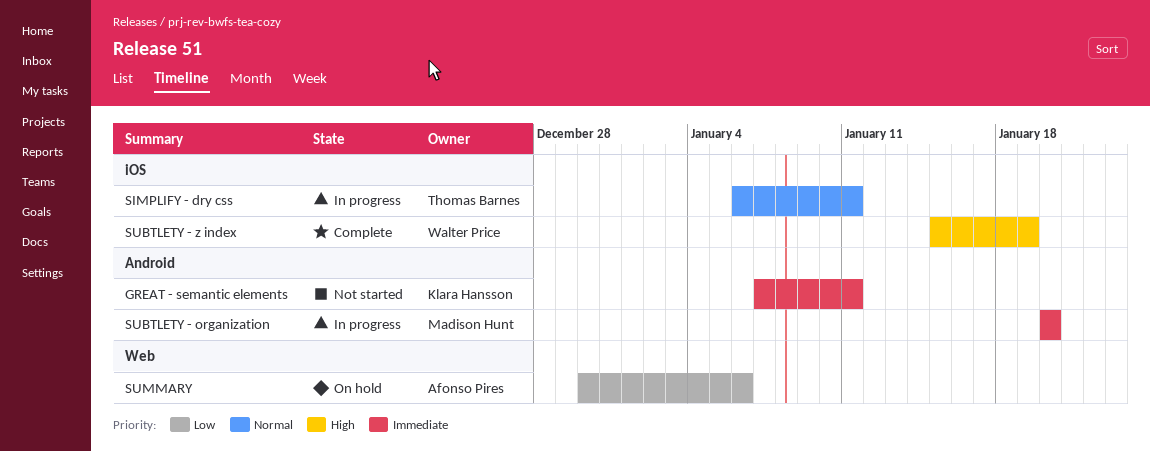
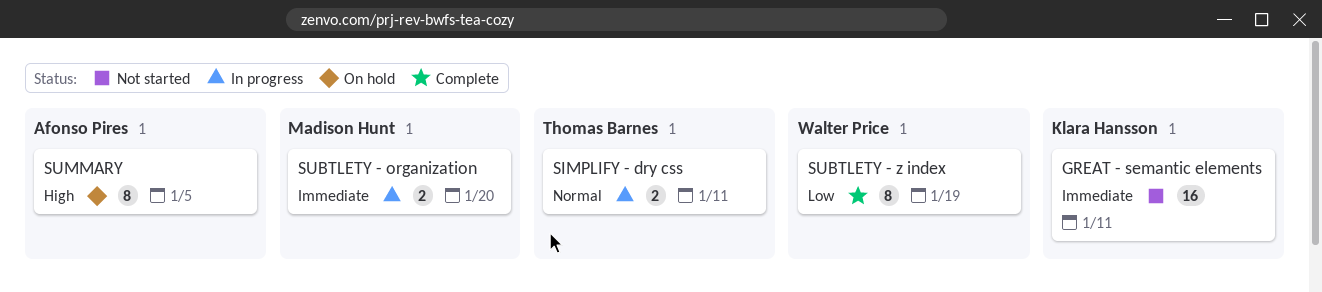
SUBTLETY - z index, priority: High -> Low
SUMMARY, priority: Low -> High
SUMMARY, due: Jan 6 -> Jan 5

